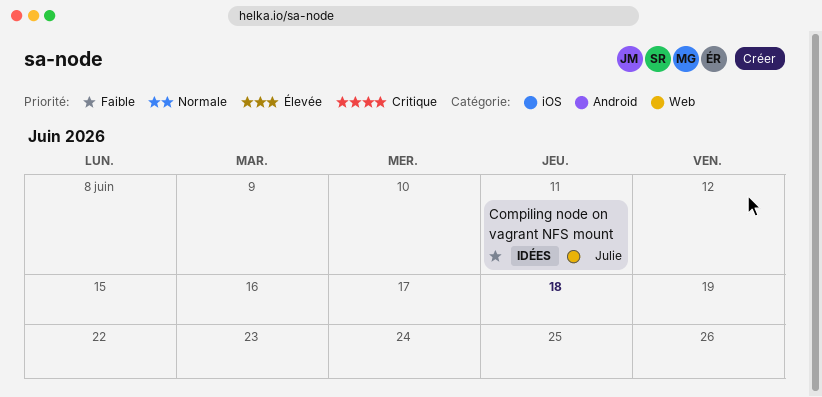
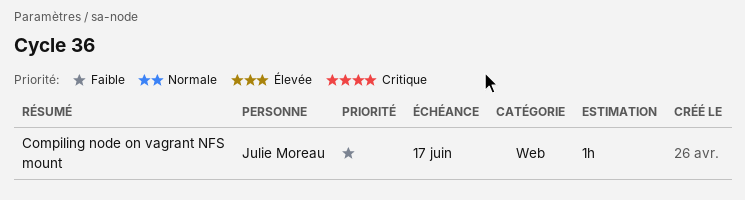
Compiling node on vagrant NFS mount, due: Jun 11 -> Jun 17

